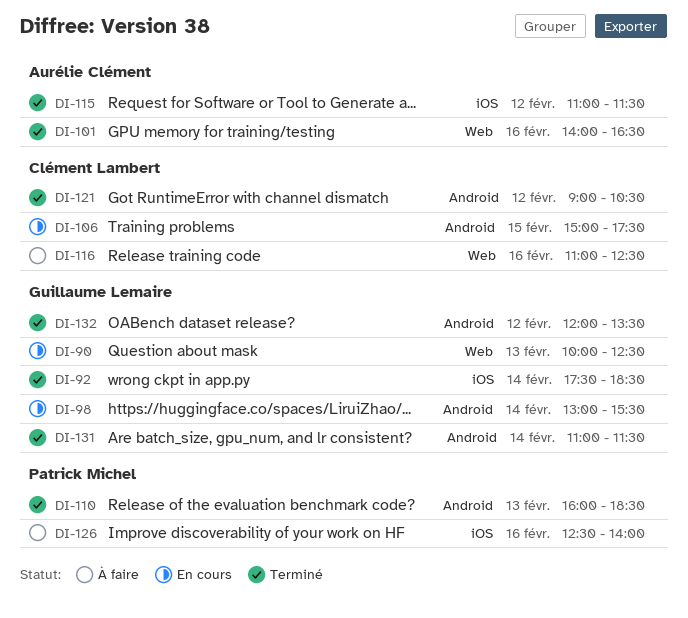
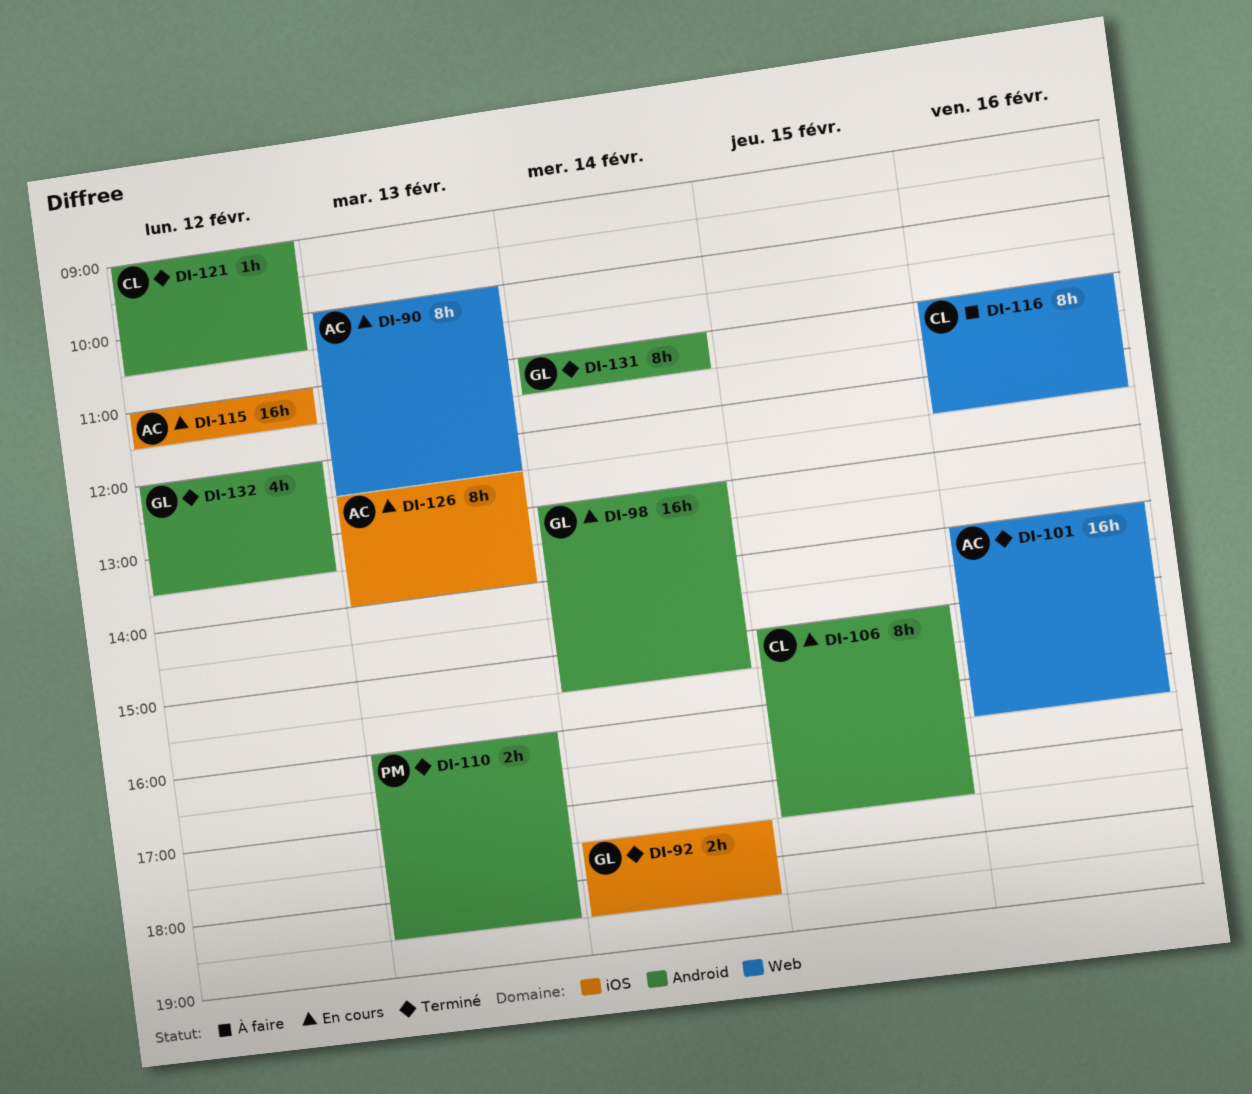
DI-90, owner: Guillaume Lemaire -> Aurélie Clément
DI-115, status: Terminé -> En cours
DI-126, status: À faire -> En cours
DI-126, owner: Patrick Michel -> Aurélie Clément
DI-126, day: Feb 16 -> Feb 13

